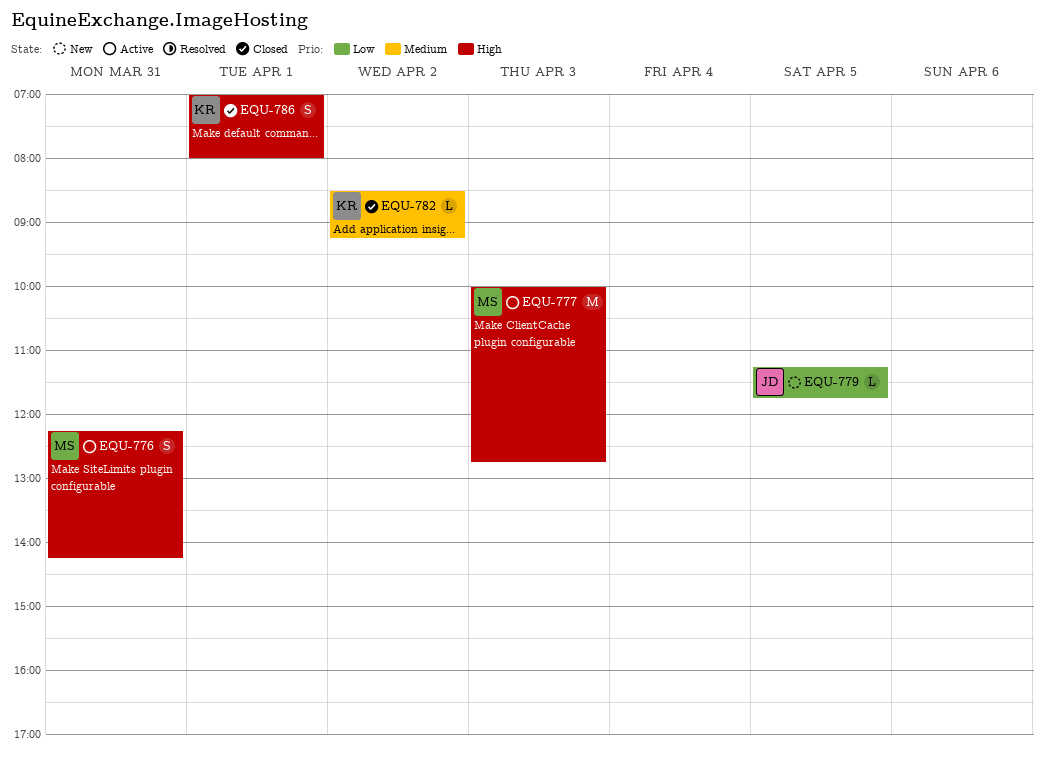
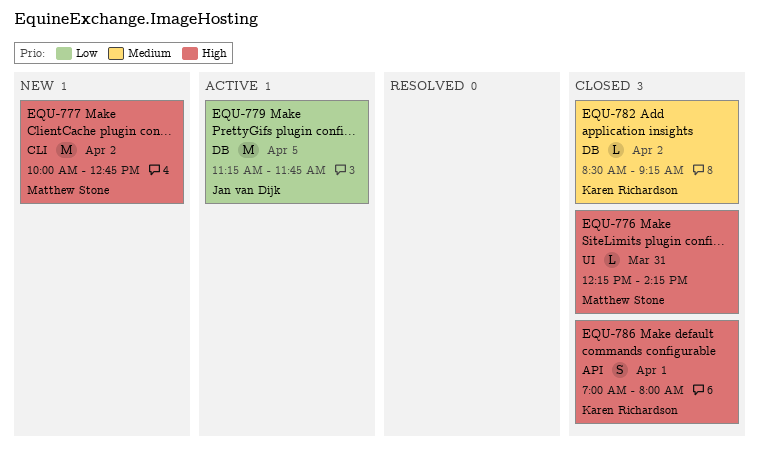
EQU-776, status: Active -> Closed
EQU-776, estimate: S -> L
EQU-777, status: Active -> New
EQU-777, day: Apr 3 -> Apr 2
EQU-779, status: New -> Active
EQU-779, estimate: L -> M

